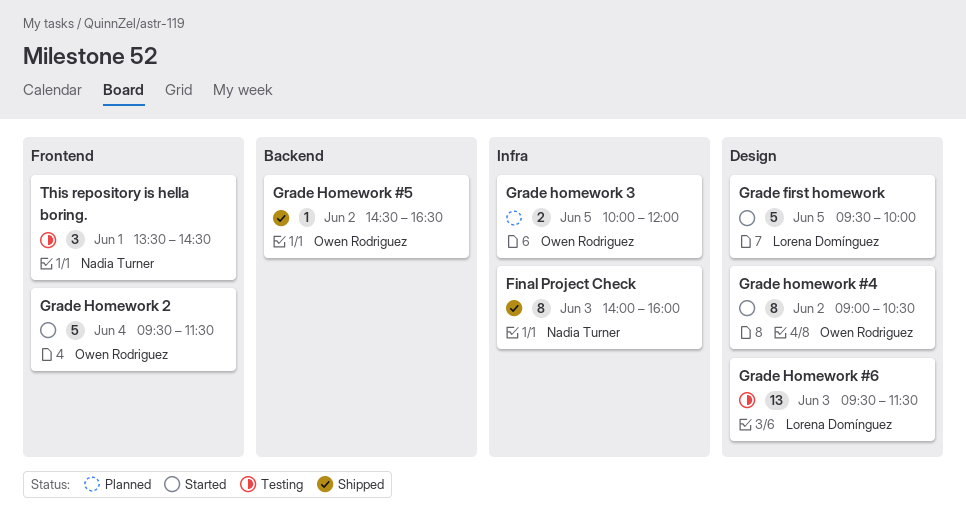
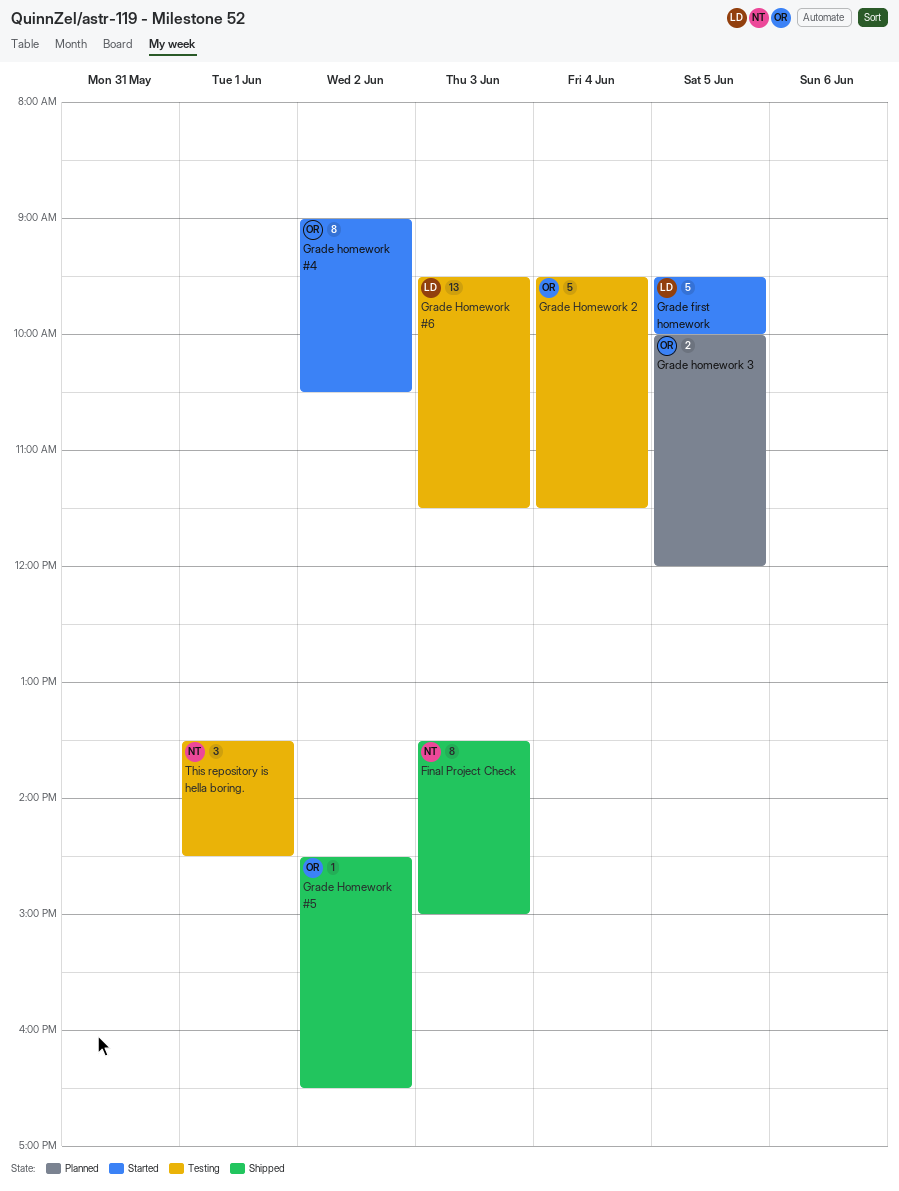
Final Project Check, begins: 14:00 -> 13:30
Final Project Check, ends: 16:00 -> 15:00
Grade Homework 2, status: Started -> Testing

